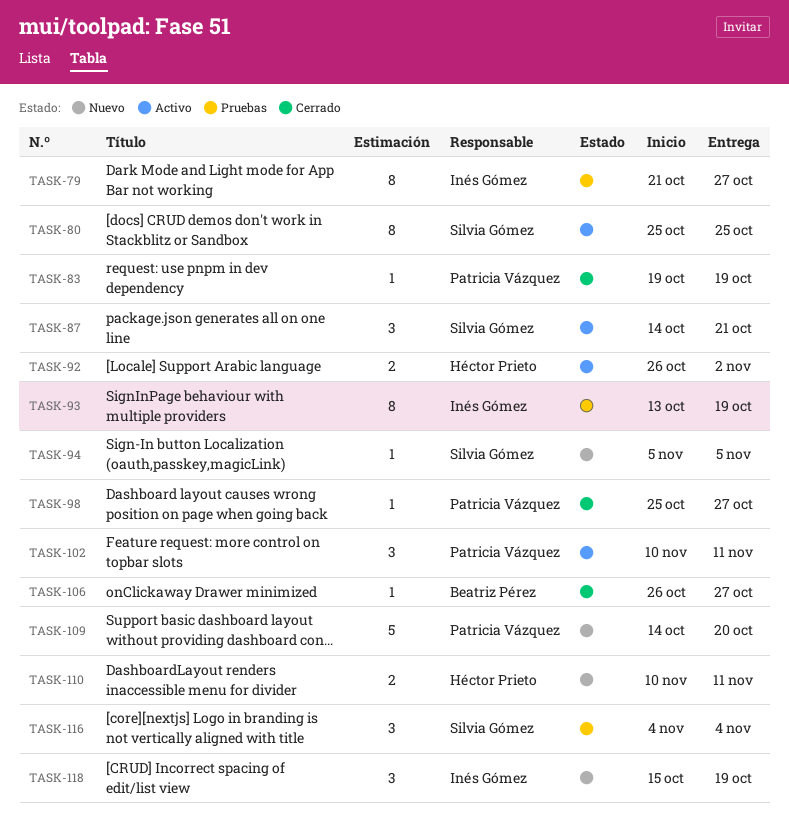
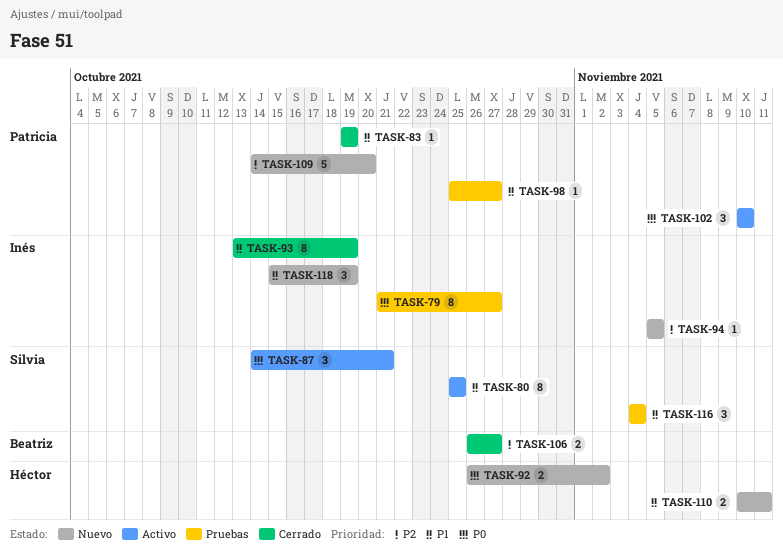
TASK-92, status: Activo -> Nuevo
TASK-93, status: Pruebas -> Cerrado
TASK-94, owner: Silvia Gómez -> Inés Gómez
TASK-98, status: Cerrado -> Pruebas
TASK-102, due: Nov 11 -> Nov 10
TASK-106, estimate: 1 -> 2

